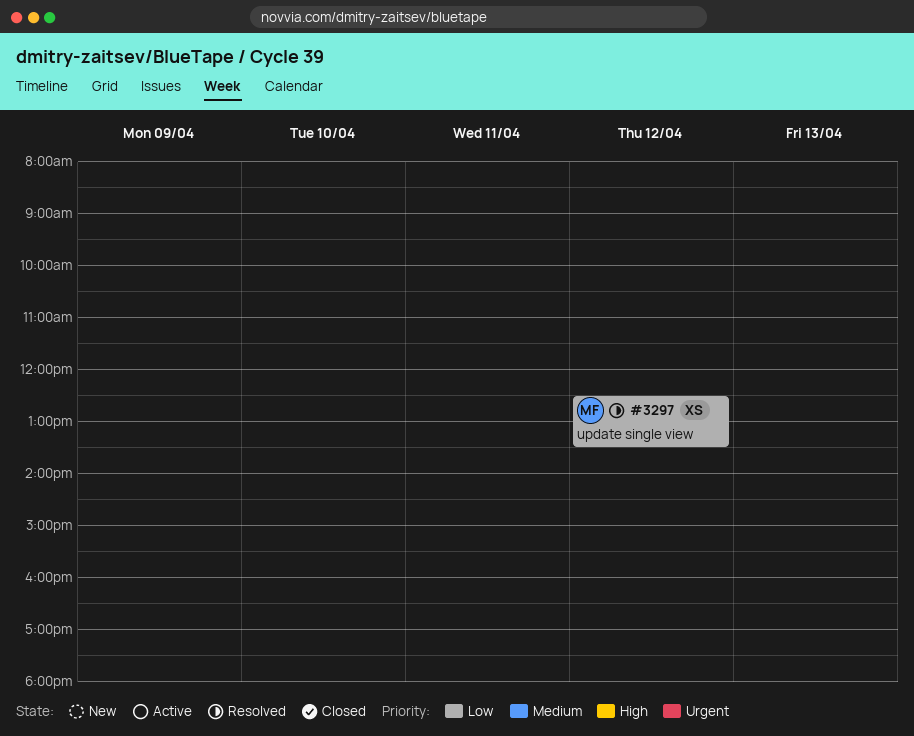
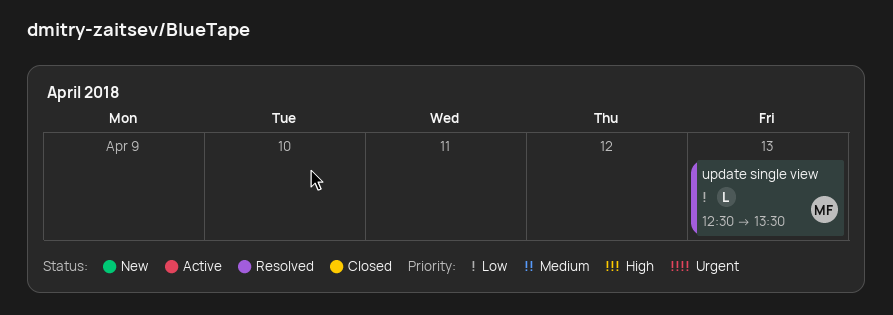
update single view, estimate: XS -> L
update single view, day: Apr 12 -> Apr 13

